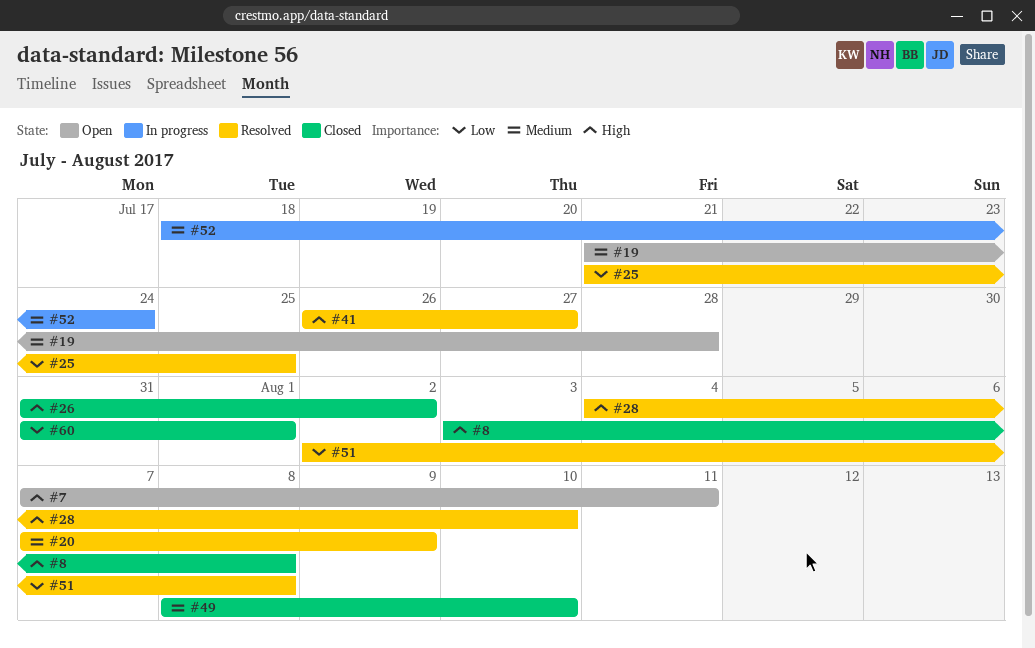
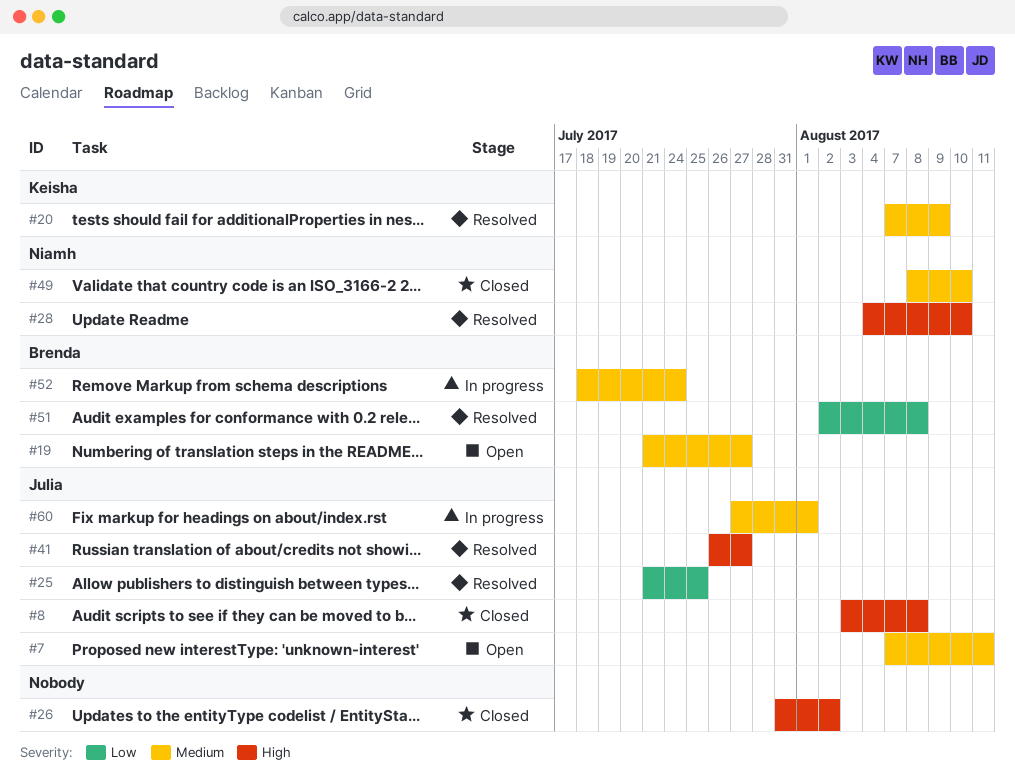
#7, priority: High -> Medium
#19, due: Jul 28 -> Jul 27
#60, status: Closed -> In progress
#60, priority: Low -> Medium
#60, start: Jul 31 -> Jul 27

